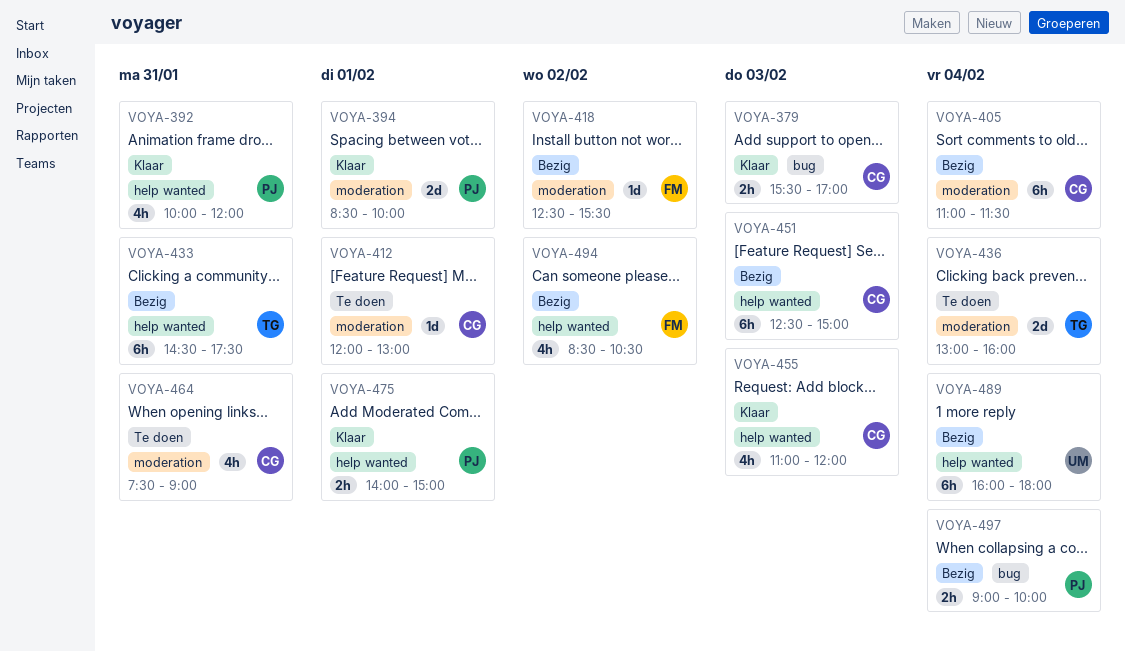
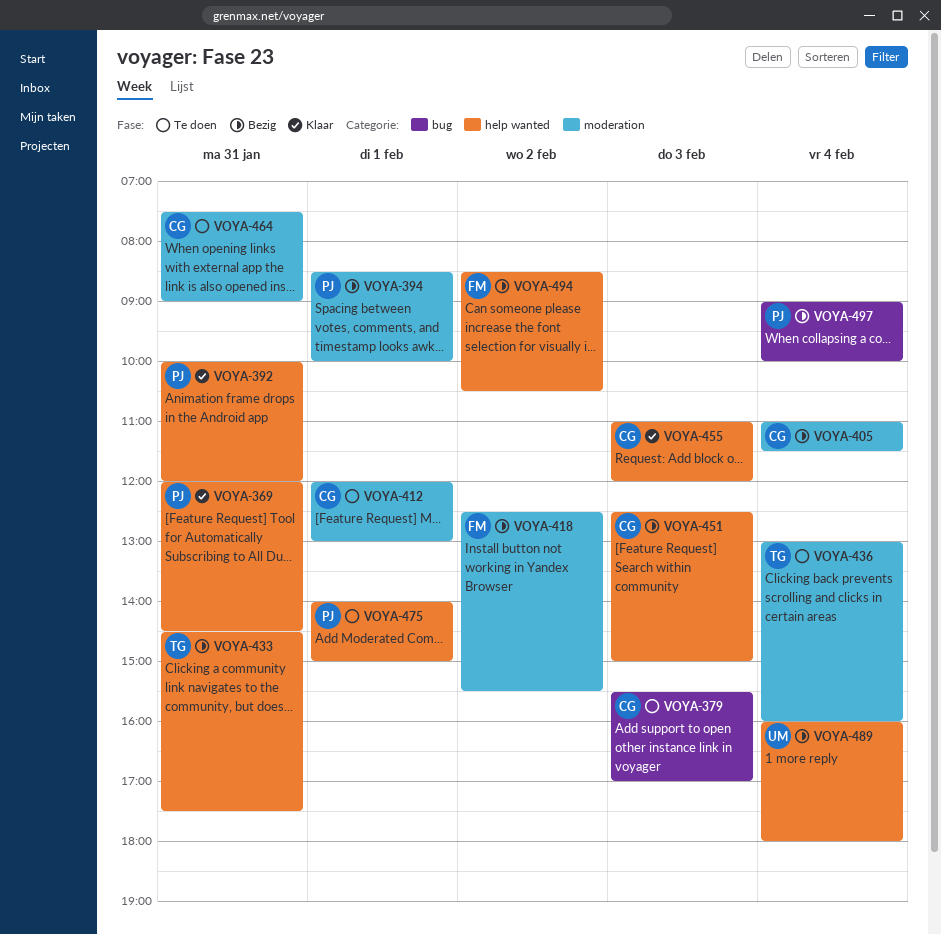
VOYA-369: none -> present
VOYA-379, status: Klaar -> Te doen
VOYA-394, status: Klaar -> Bezig
VOYA-475, status: Klaar -> Te doen

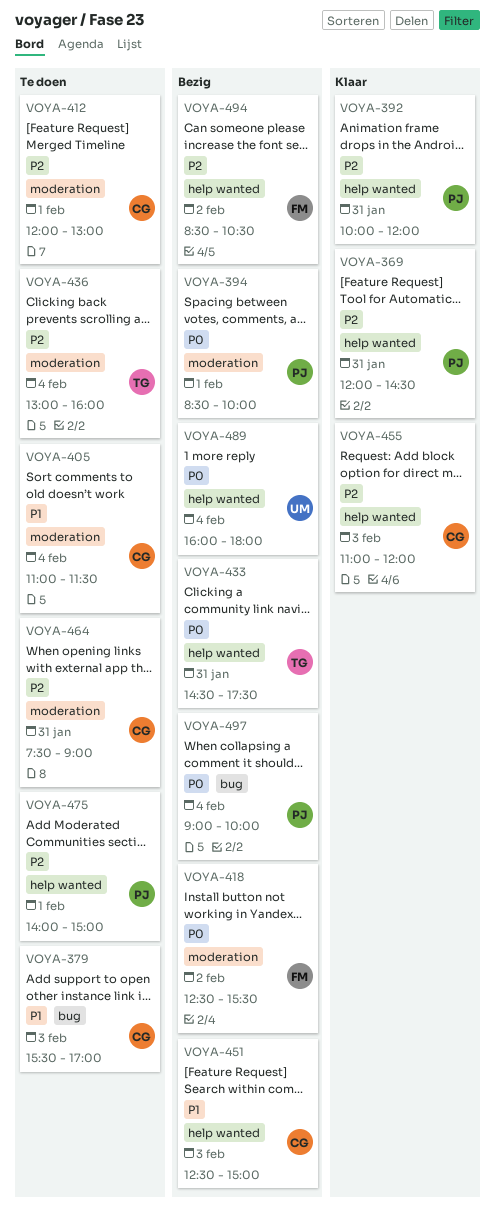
VOYA-405, status: Bezig -> Te doen

